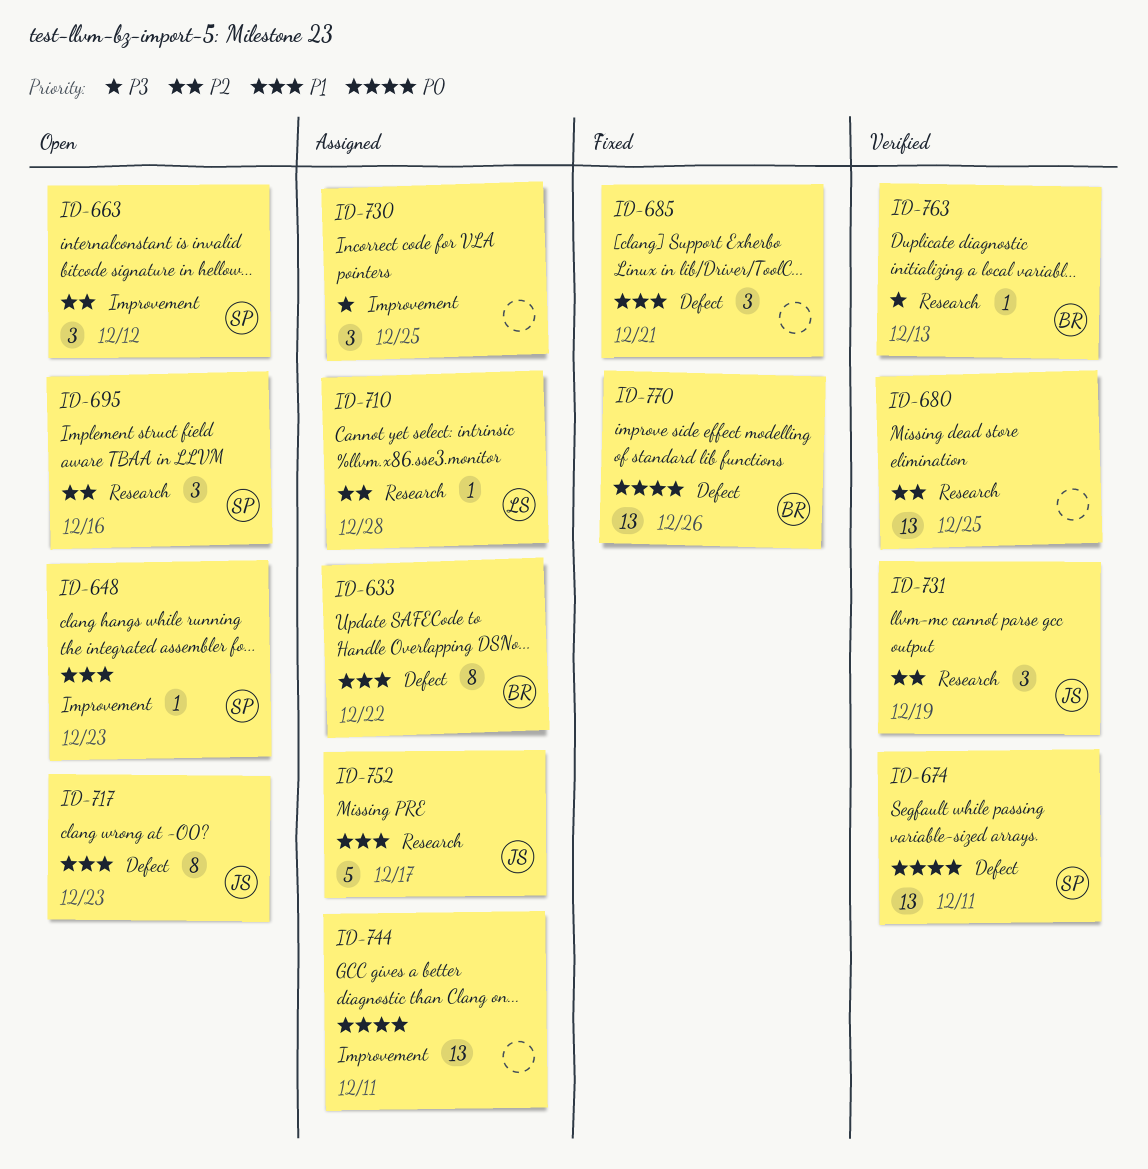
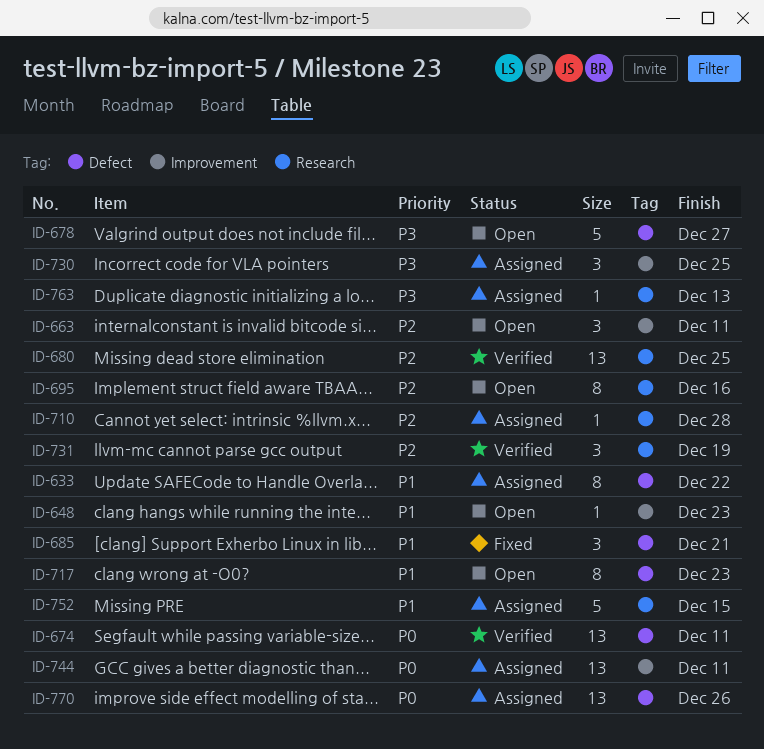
ID-663, due: Dec 12 -> Dec 11
ID-678: none -> present
ID-695, estimate: 3 -> 8
ID-752, due: Dec 17 -> Dec 15
ID-763, status: Verified -> Assigned
ID-770, status: Fixed -> Assigned

